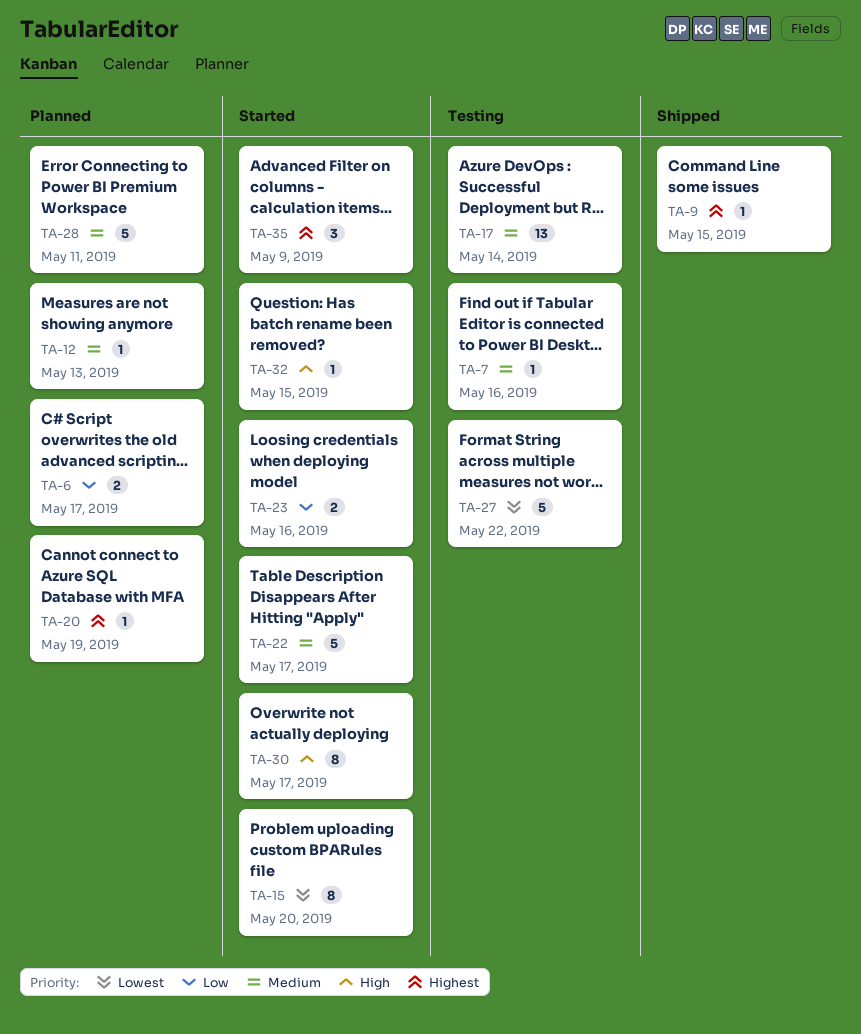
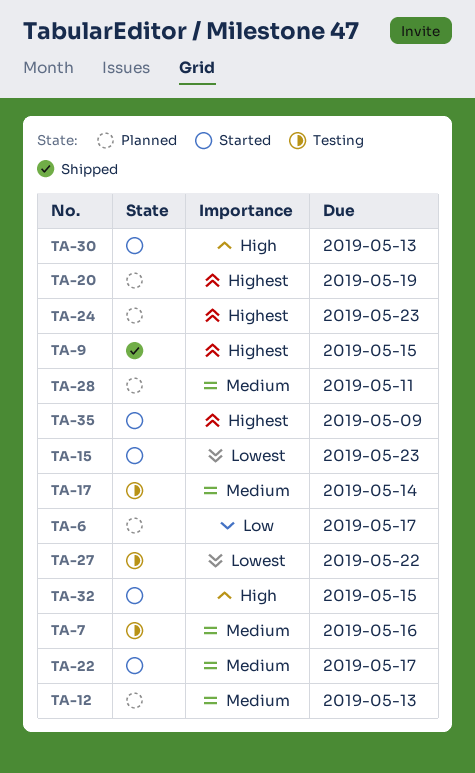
TA-15, due: May 20 -> May 23
TA-23: present -> none
TA-24: none -> present
TA-30, due: May 17 -> May 13

